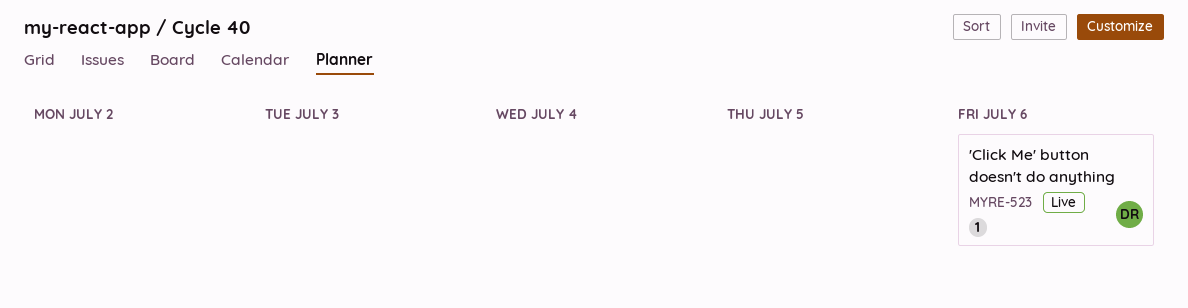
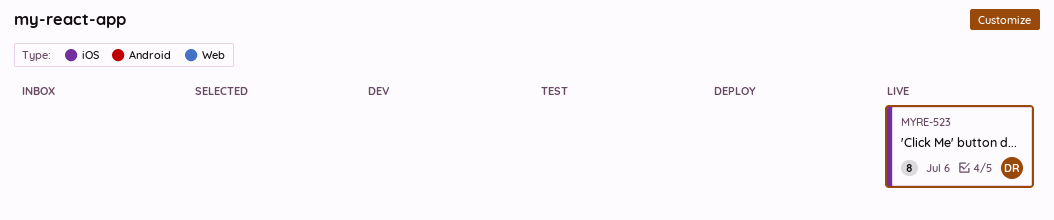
MYRE-523, estimate: 1 -> 8

